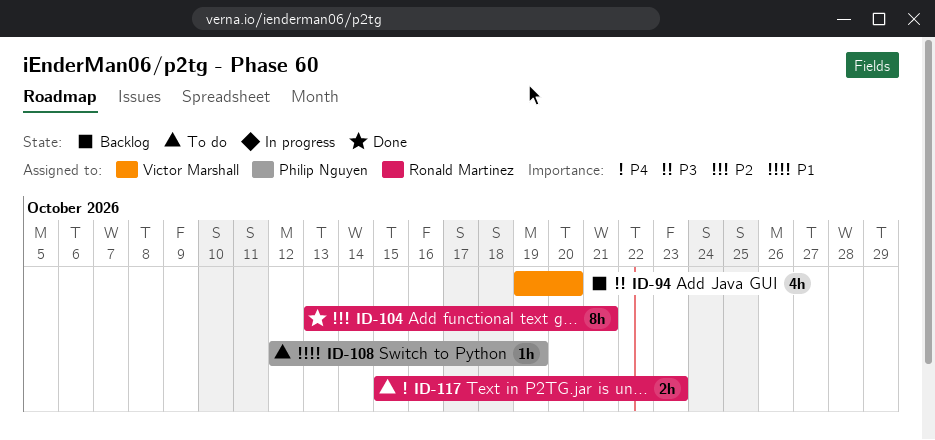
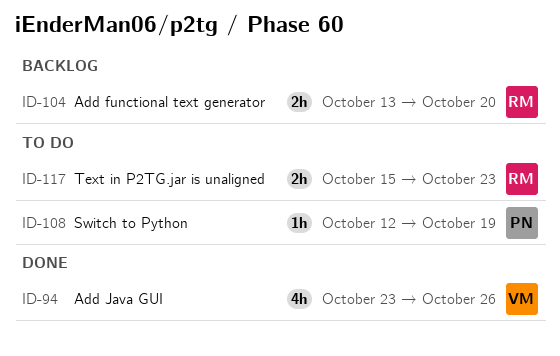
ID-94, status: Backlog -> Done
ID-94, start: Oct 19 -> Oct 23
ID-94, due: Oct 20 -> Oct 26
ID-104, status: Done -> Backlog
ID-104, estimate: 8h -> 2h
ID-104, due: Oct 21 -> Oct 20

